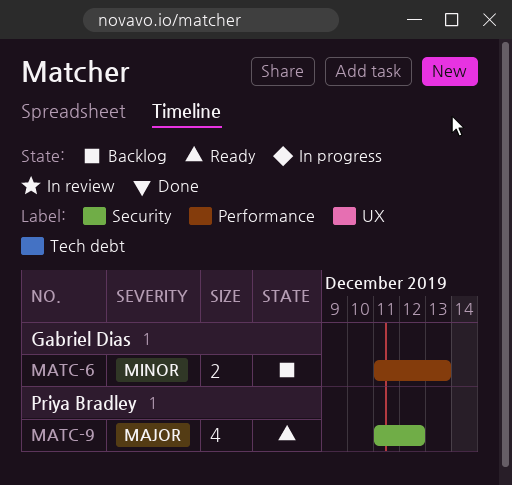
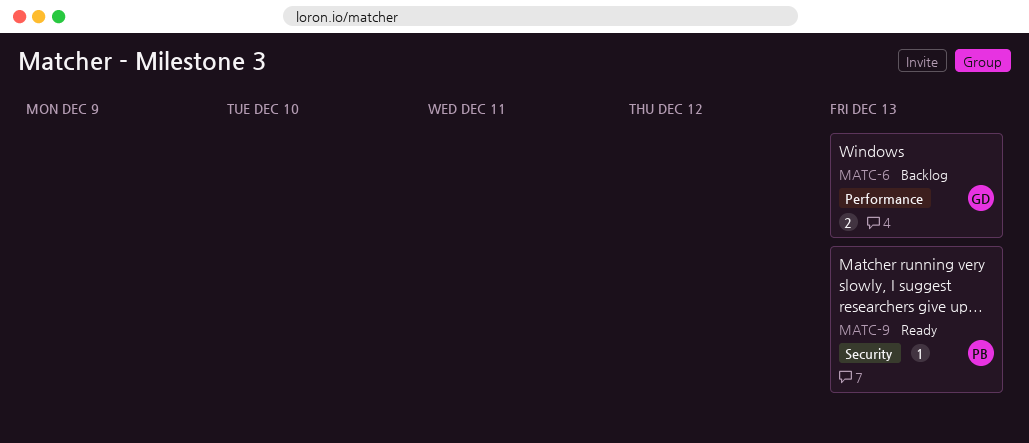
MATC-9, estimate: 4 -> 1
MATC-9, due: Dec 12 -> Dec 13

